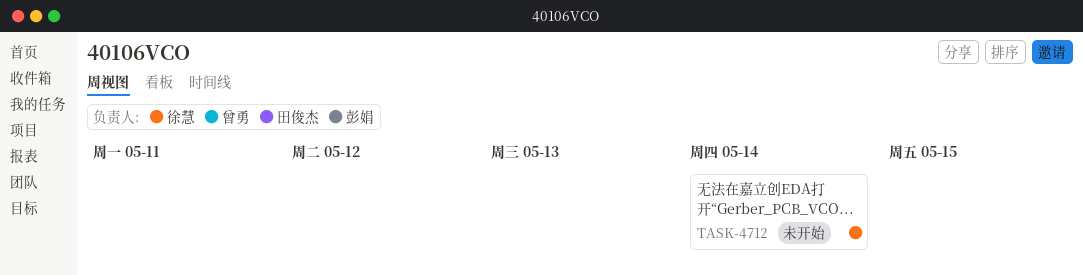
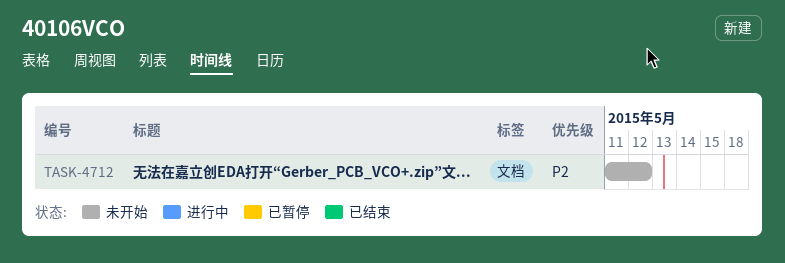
TASK-4712, due: May 14 -> May 12

